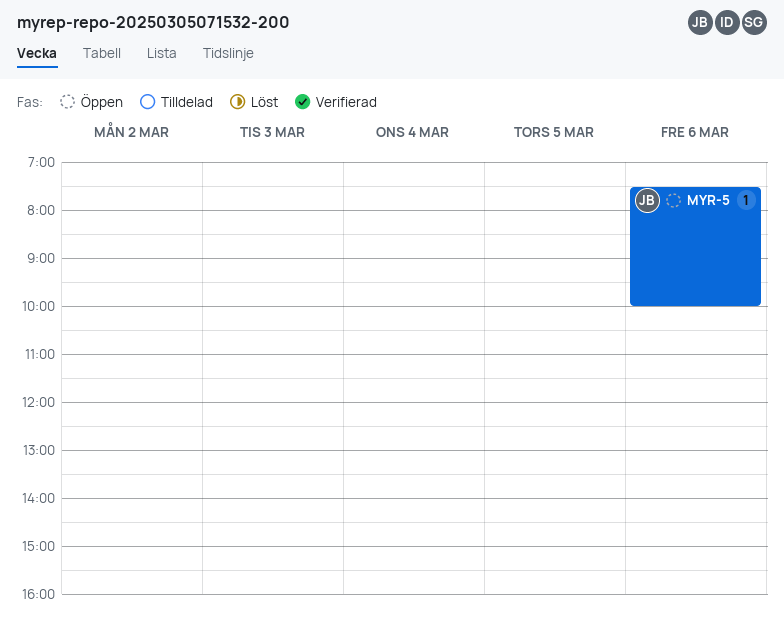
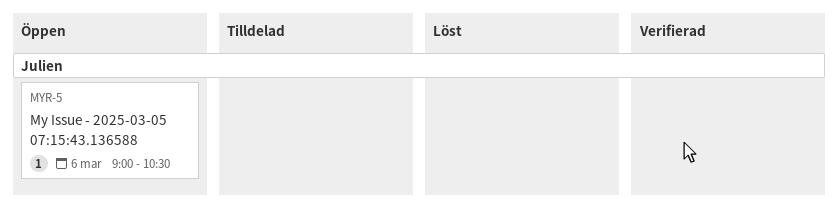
MYR-5, begins: 07:30 -> 09:00
MYR-5, ends: 10:00 -> 10:30

